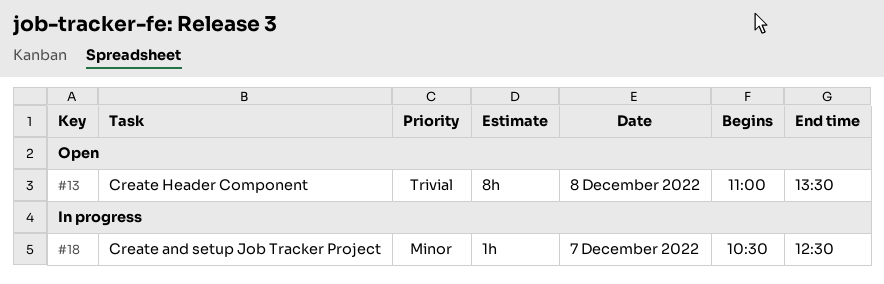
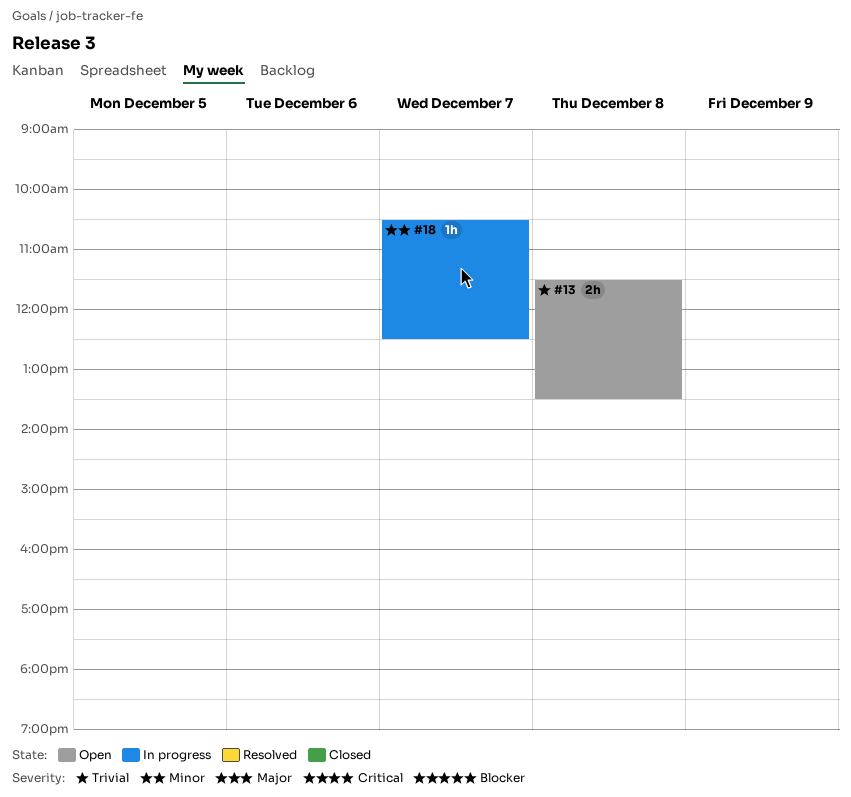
#13, estimate: 8h -> 2h
#13, begins: 11:00 -> 11:30

